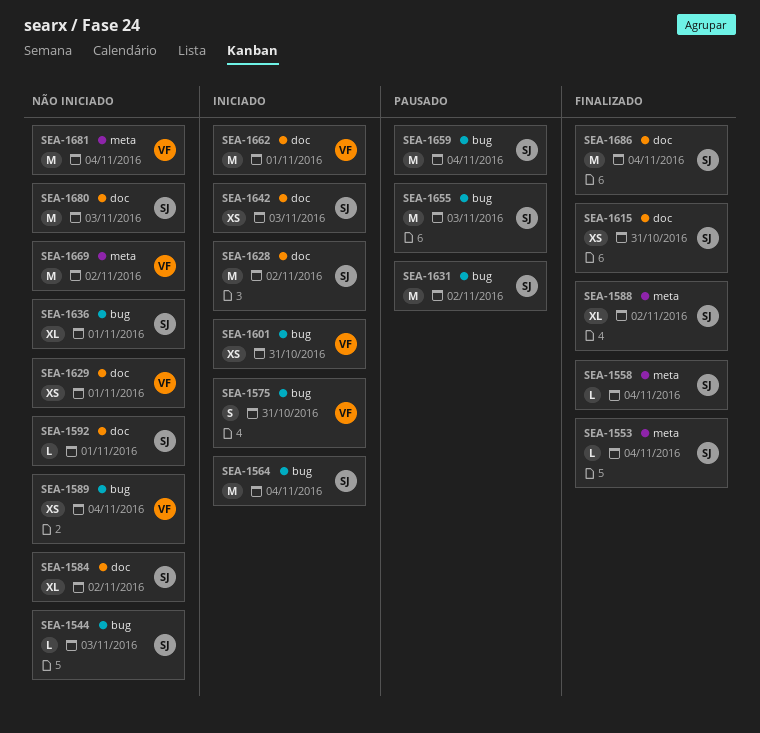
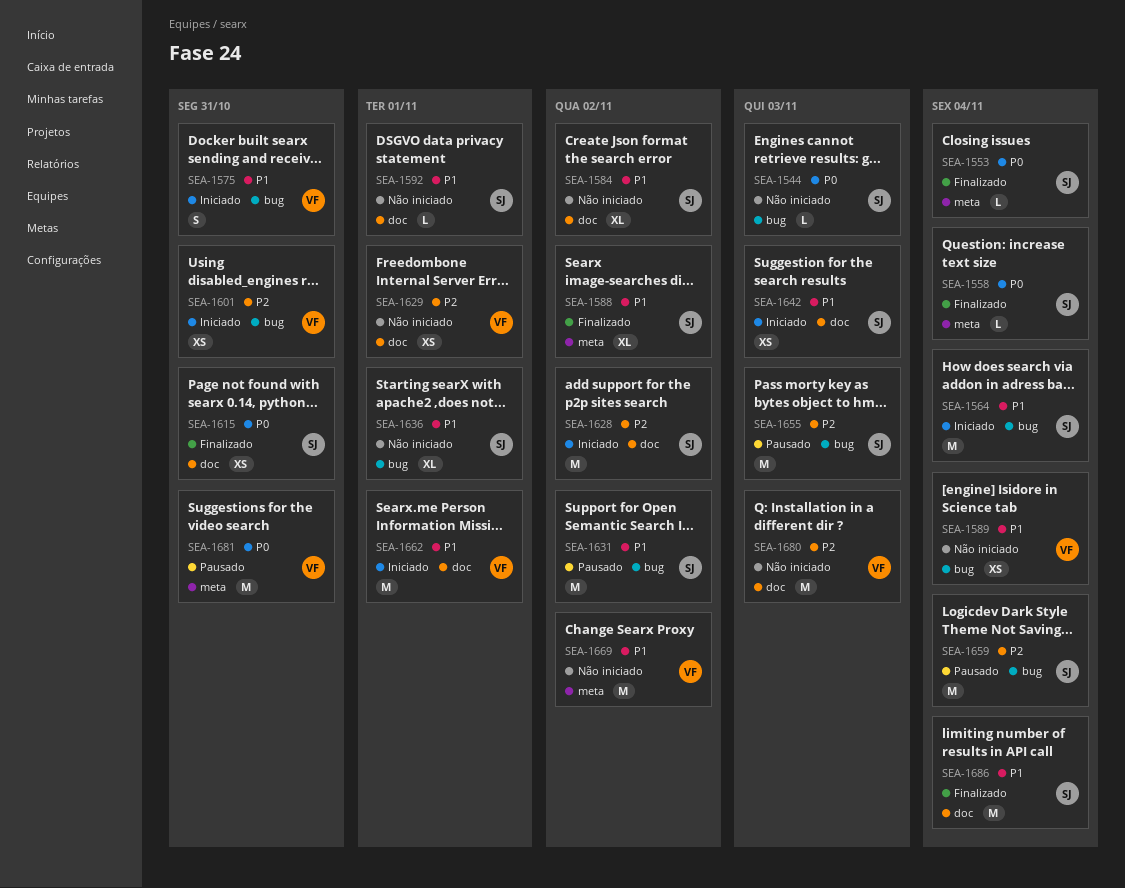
SEA-1680, owner: SJ -> VF
SEA-1681, status: Não iniciado -> Pausado
SEA-1681, due: Nov 4 -> Oct 31

